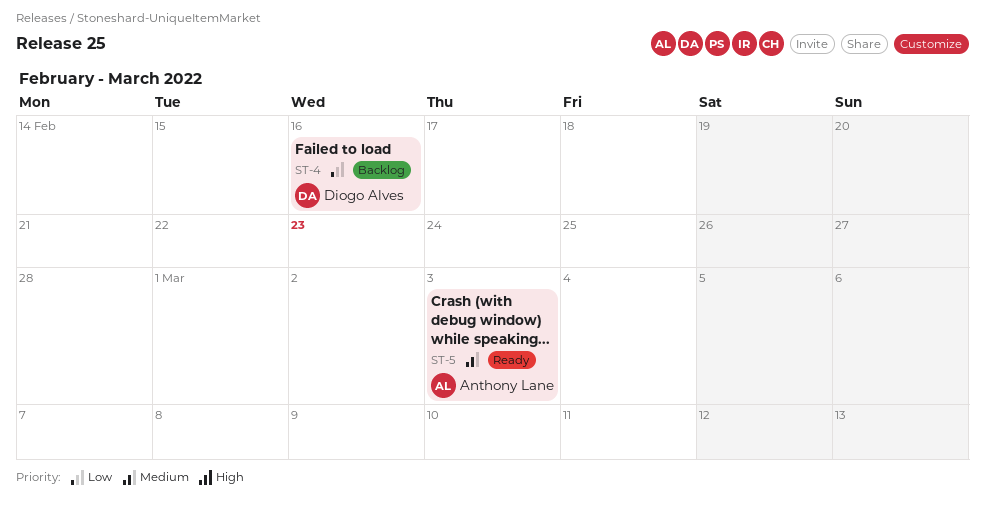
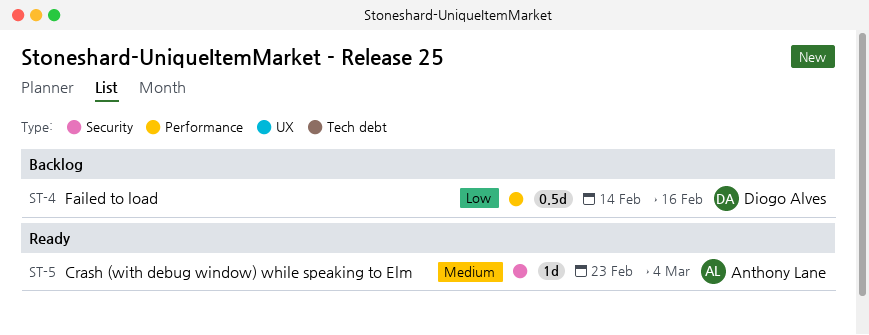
ST-5, due: Mar 3 -> Mar 4

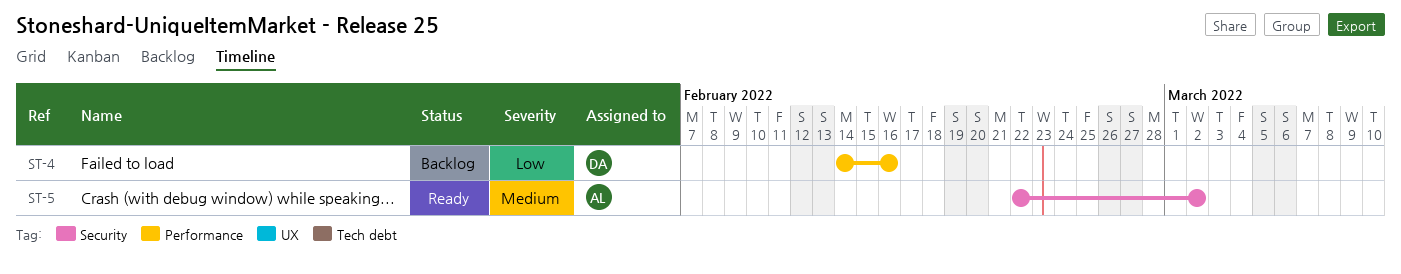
ST-5, start: Feb 23 -> Feb 22
ST-5, due: Mar 4 -> Mar 2

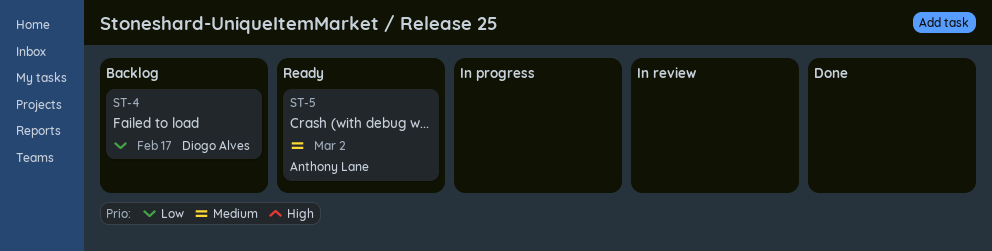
ST-4, due: Feb 16 -> Feb 17

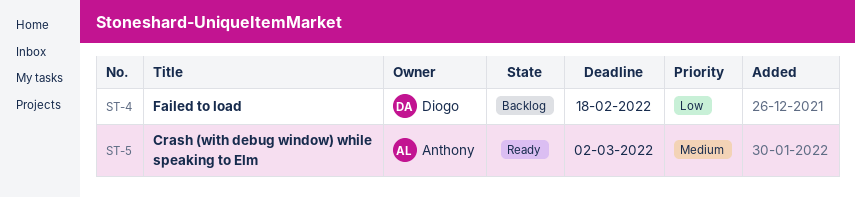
ST-4, due: Feb 17 -> Feb 18

